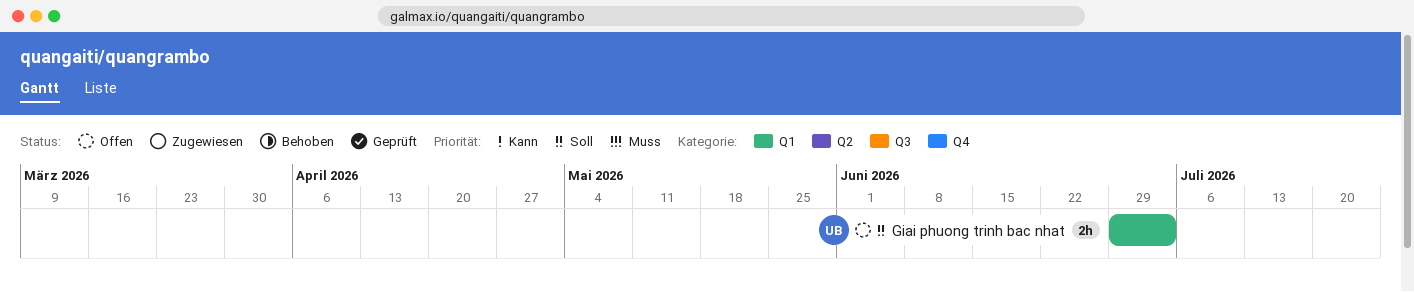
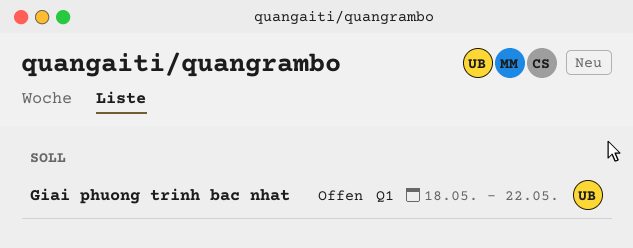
Giai phuong trinh bac nhat, start: Jun 29 -> May 18
Giai phuong trinh bac nhat, due: Jul 3 -> May 22

